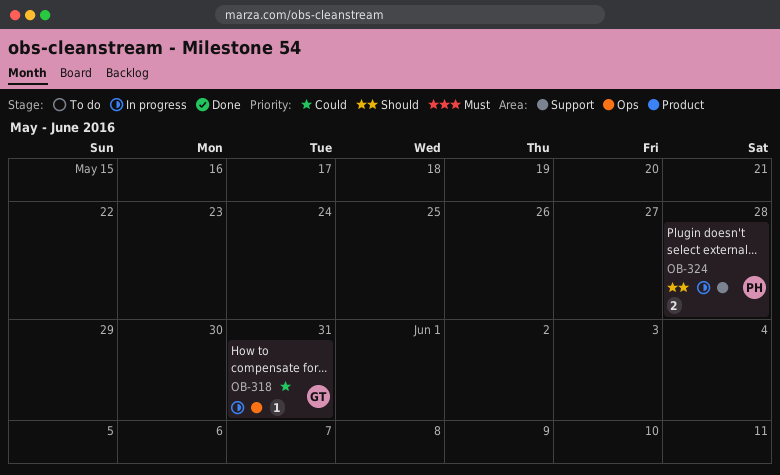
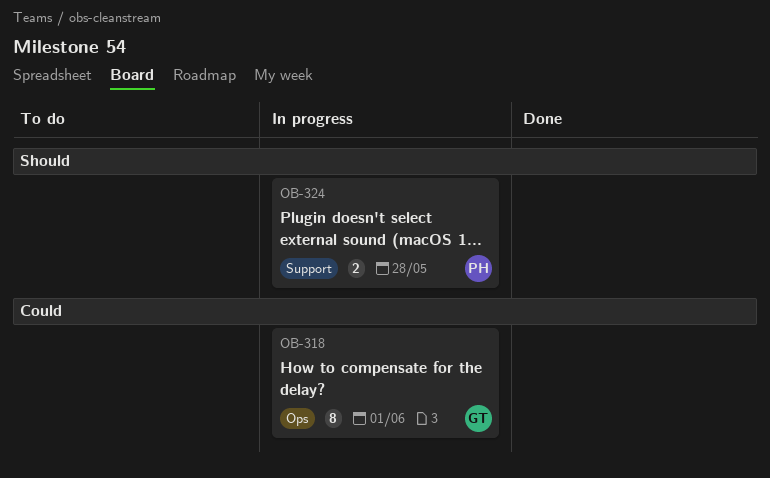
OB-318, estimate: 1 -> 8
OB-318, due: May 31 -> Jun 1

